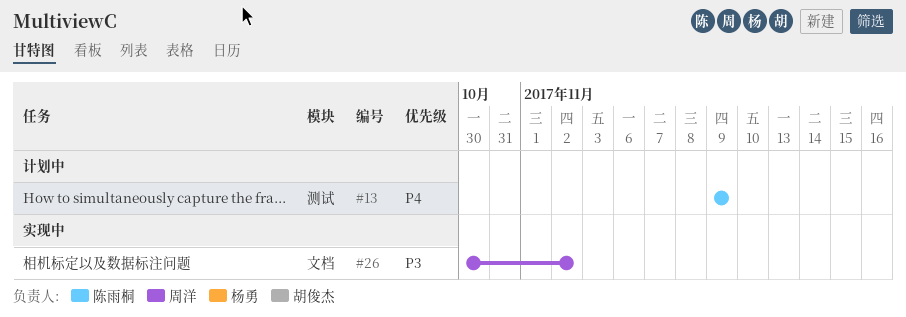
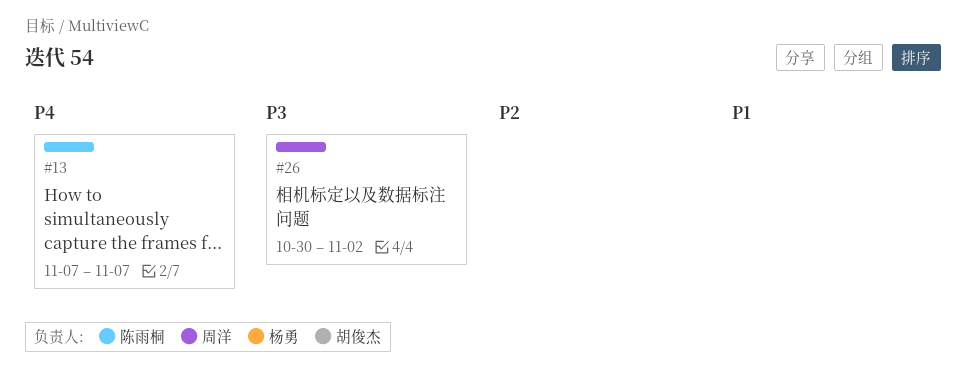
#13, start: Nov 9 -> Nov 7
#13, due: Nov 9 -> Nov 7

